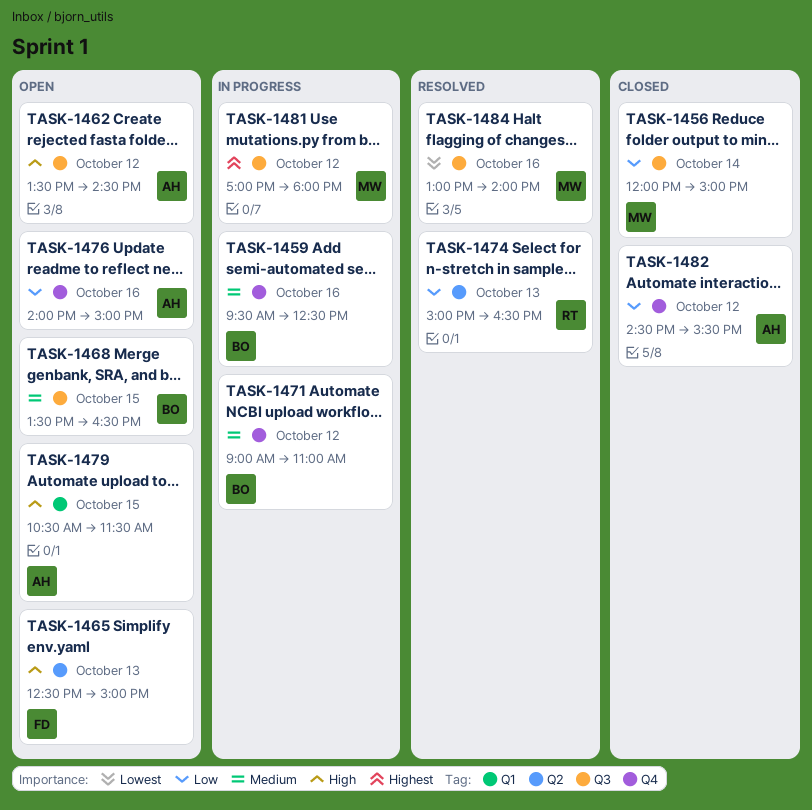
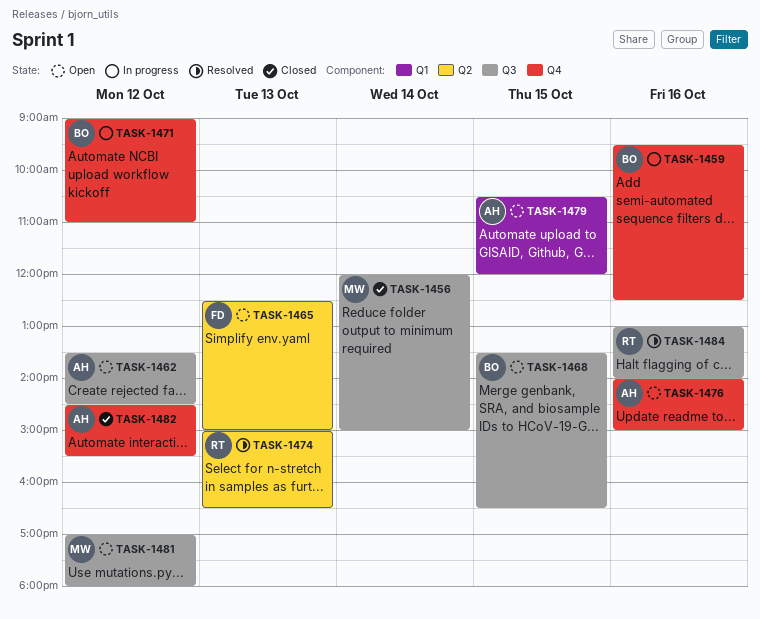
TASK-1479, ends: 11:30 -> 12:00
TASK-1481, status: In progress -> Open
TASK-1484, owner: MW -> RT

